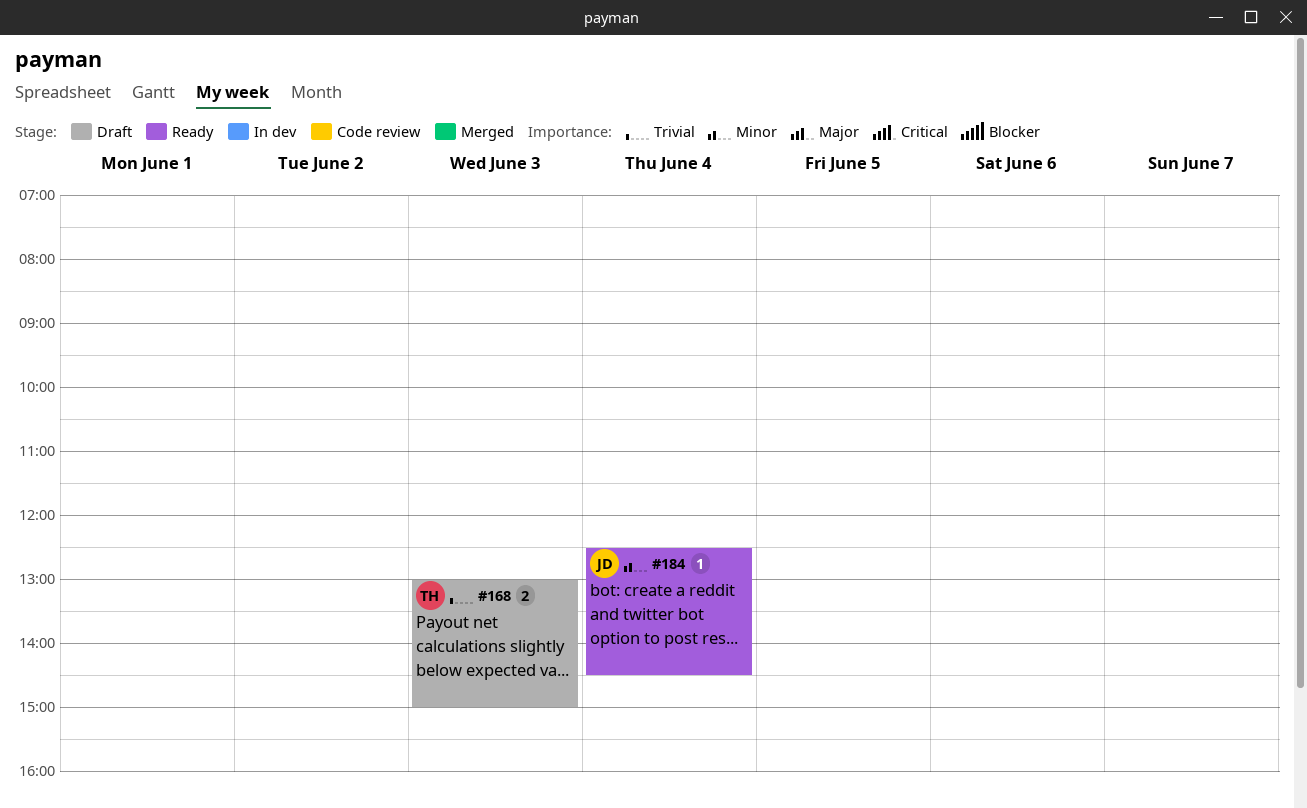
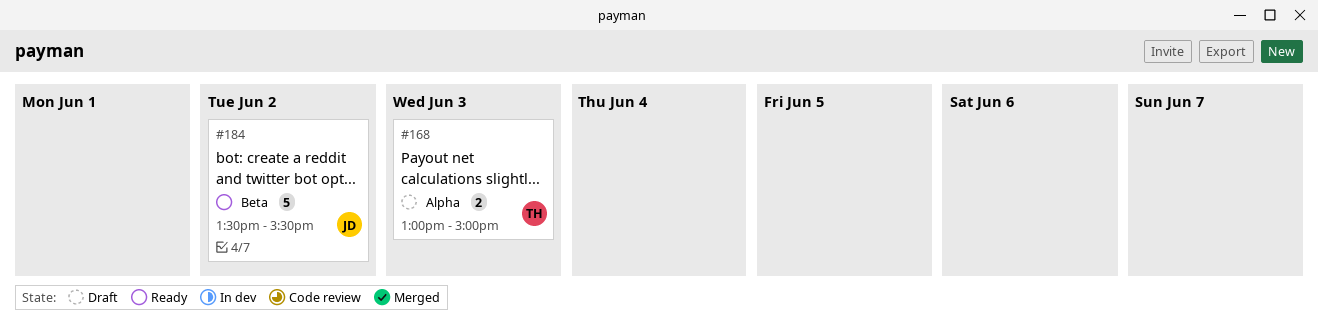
#184, estimate: 1 -> 5
#184, day: Jun 4 -> Jun 2
#184, begins: 12:30 -> 13:30
#184, ends: 14:30 -> 15:30

